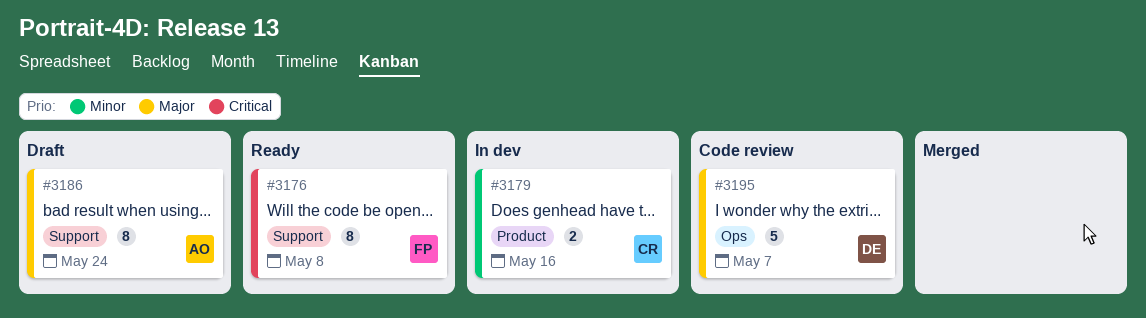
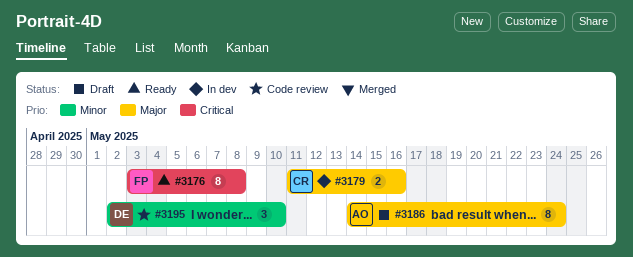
#3179, priority: Minor -> Major
#3195, priority: Major -> Minor
#3195, estimate: 5 -> 3
#3195, due: May 7 -> May 10

